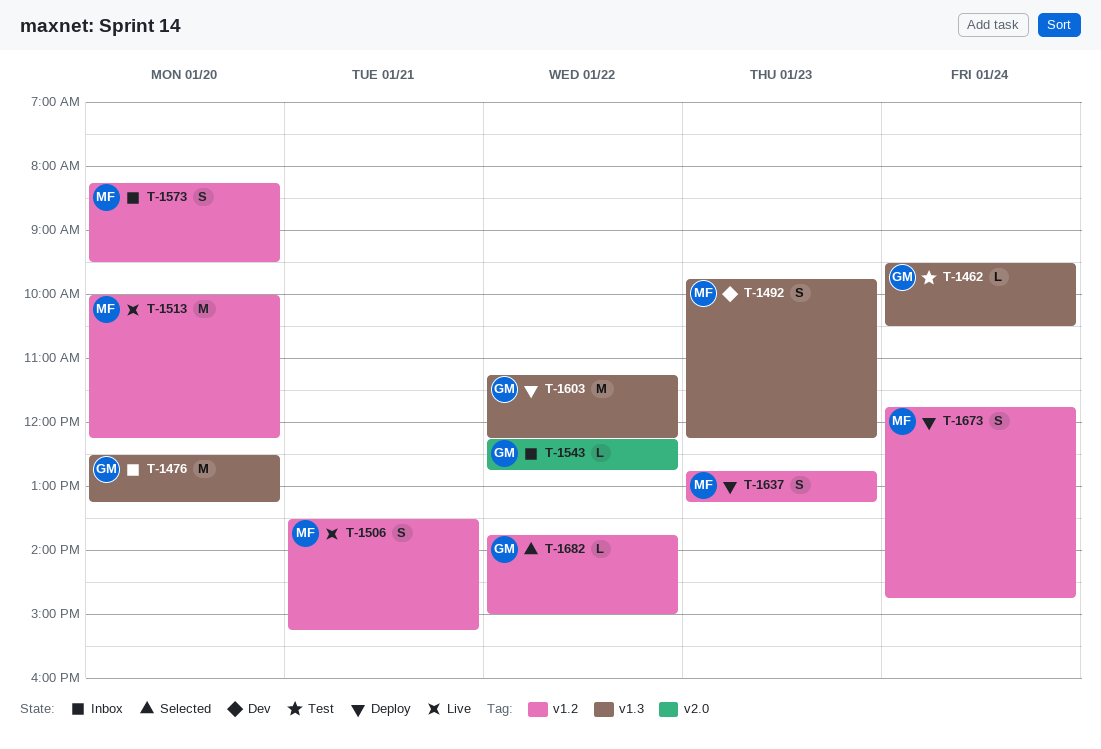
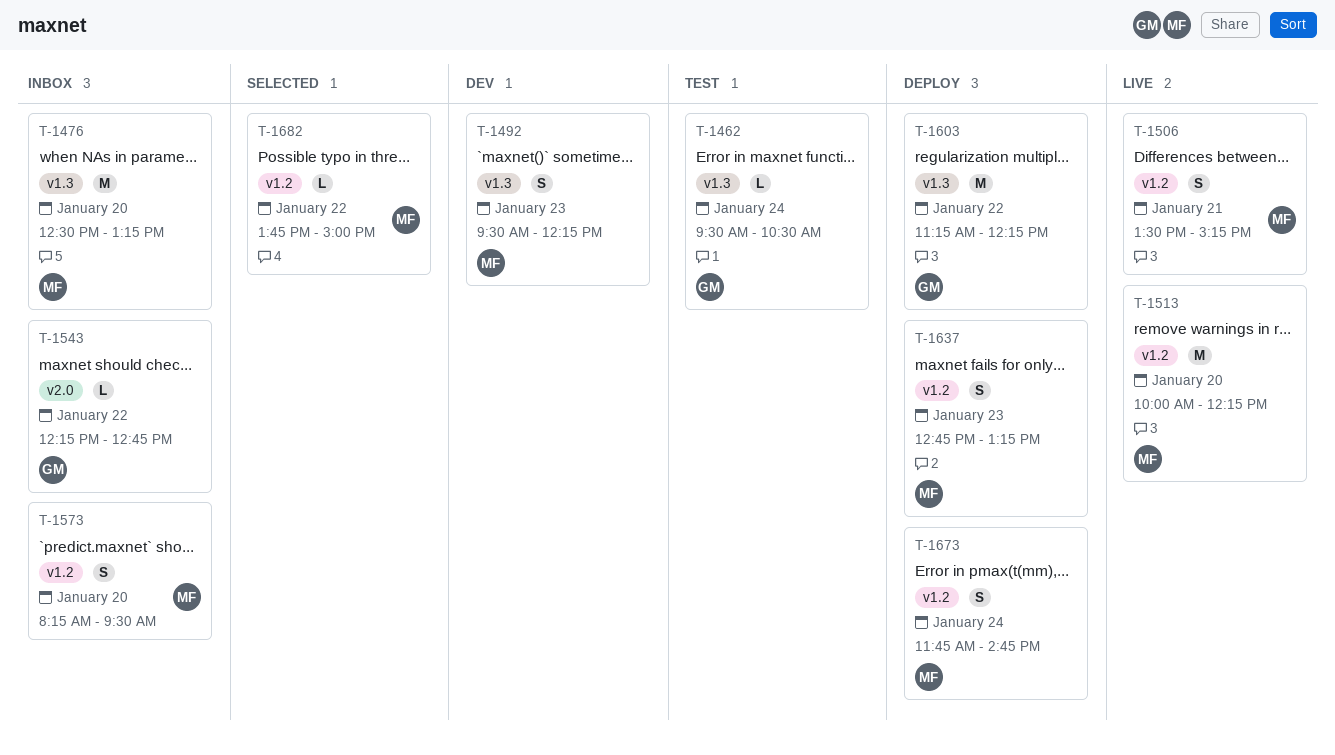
T-1476, owner: GM -> MF
T-1492, begins: 09:45 -> 09:30
T-1682, owner: GM -> MF

